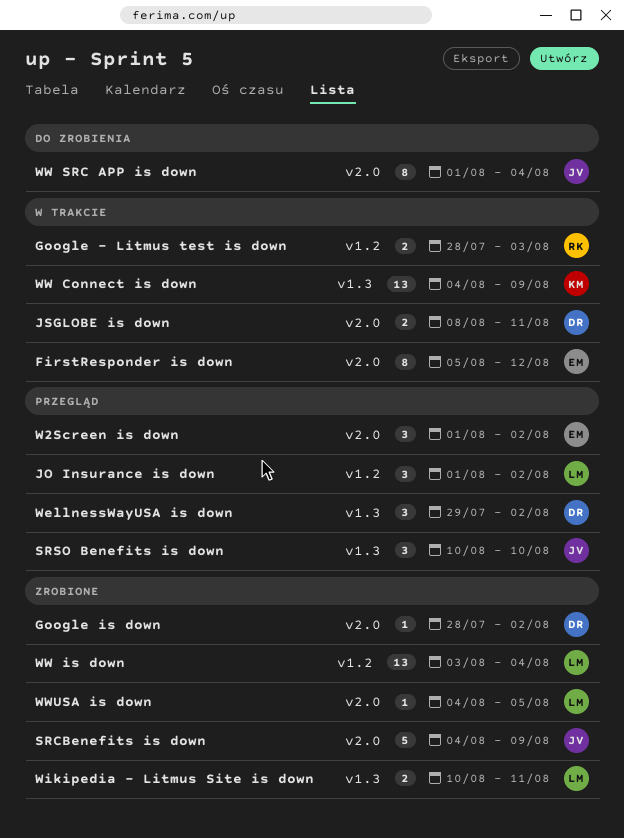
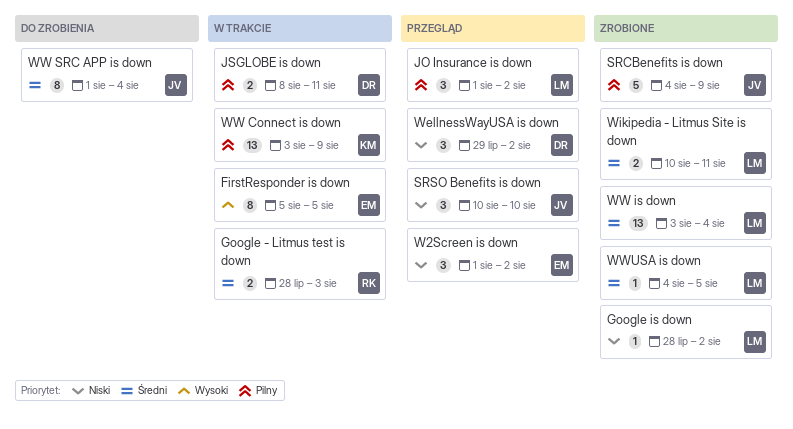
FirstResponder is down, due: Aug 12 -> Aug 5
Google is down, owner: DR -> LM
WW Connect is down, start: Aug 4 -> Aug 3

